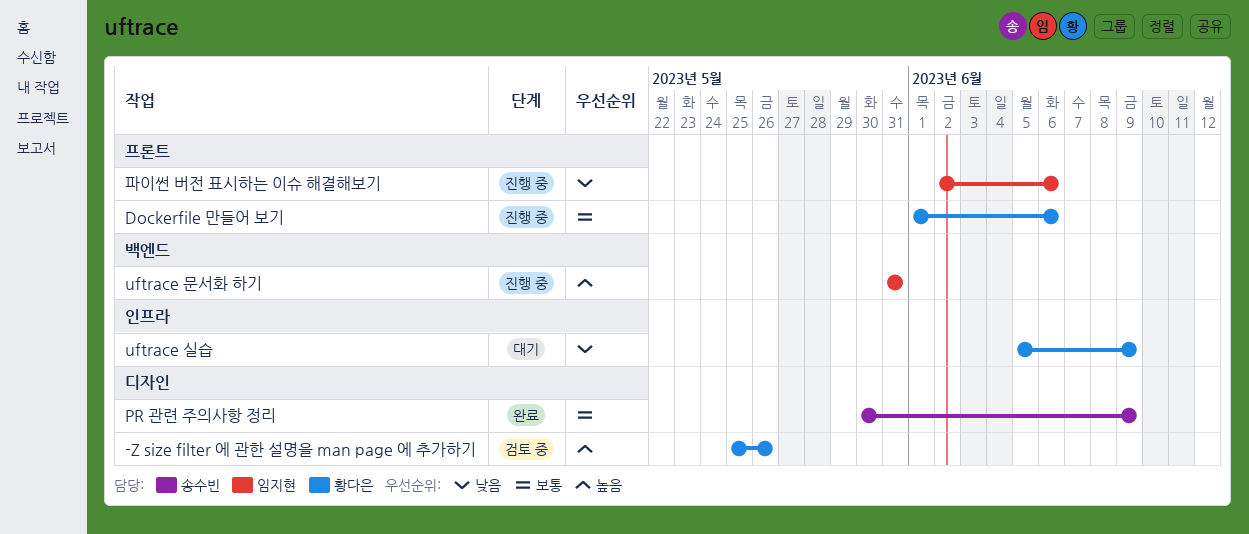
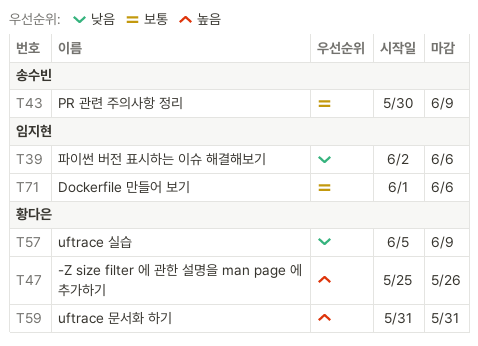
Dockerfile 만들어 보기, owner: 황다은 -> 임지현
uftrace 문서화 하기, owner: 임지현 -> 황다은

